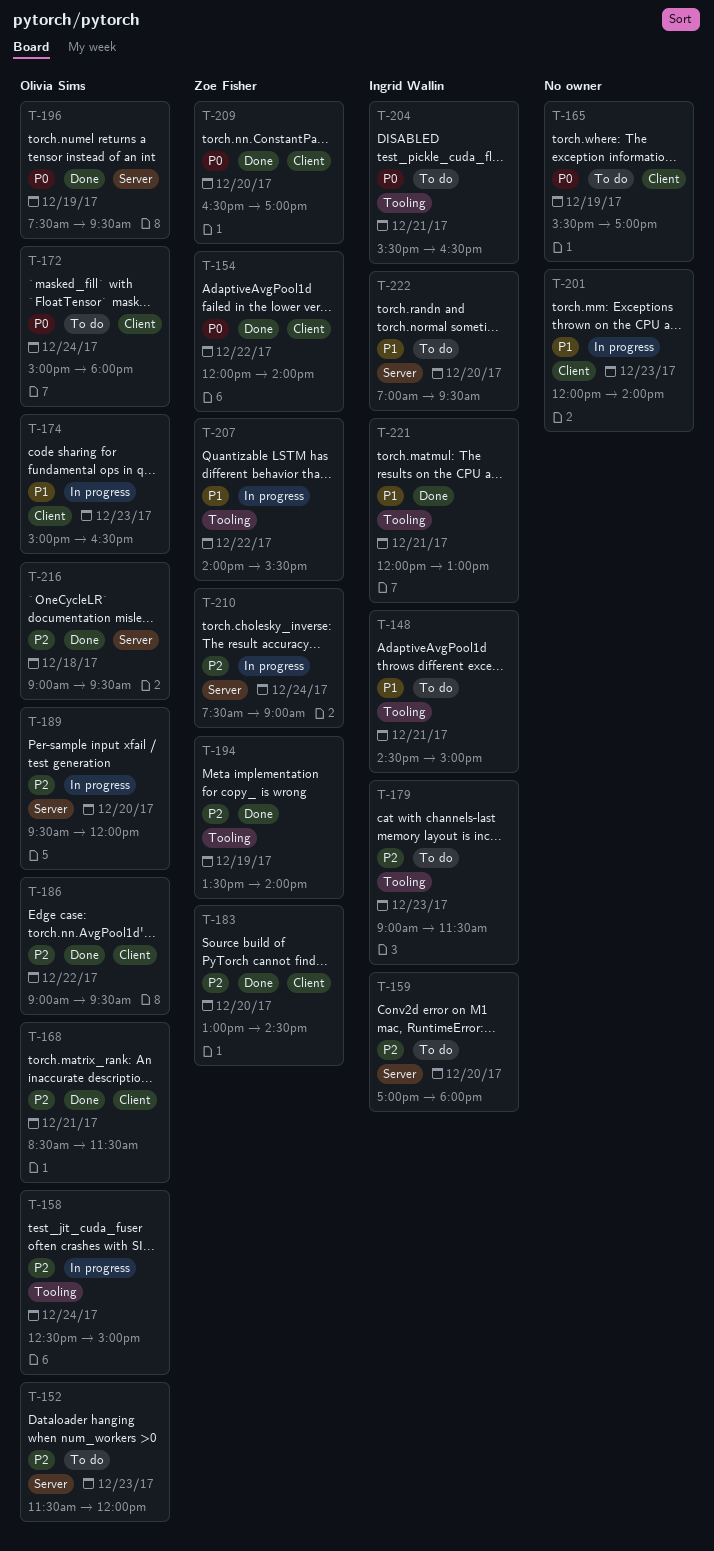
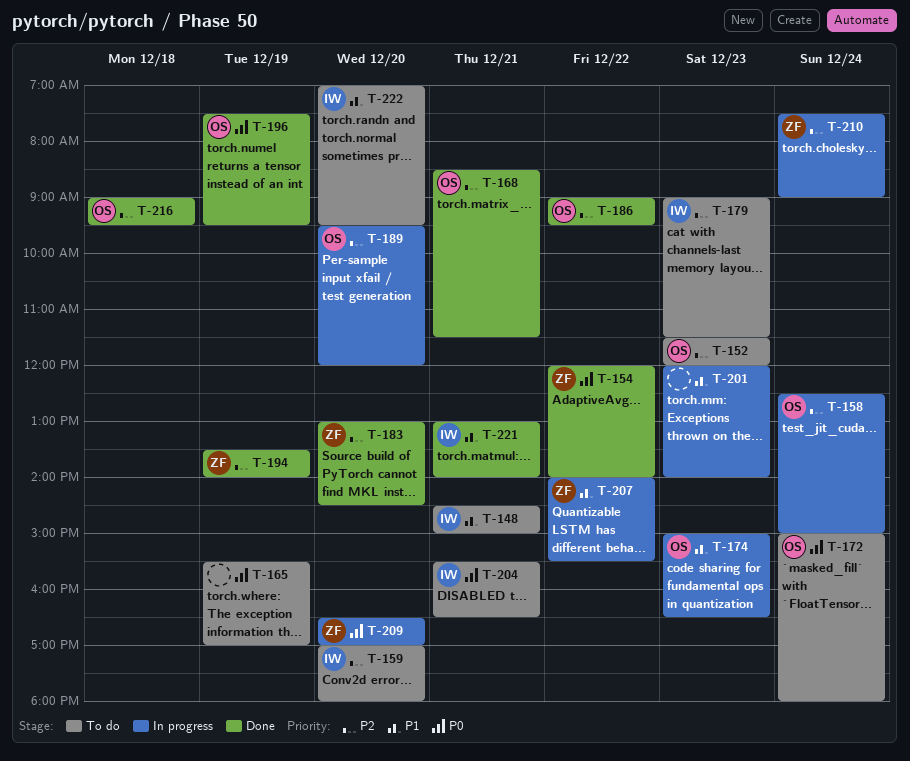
T-209, status: Done -> In progress
T-221, begins: 12:00 -> 13:00
T-221, ends: 13:00 -> 14:00

